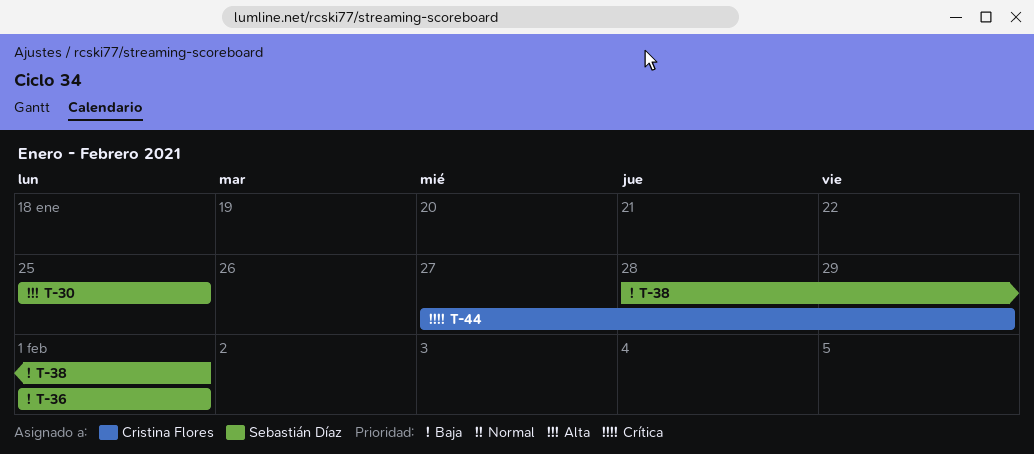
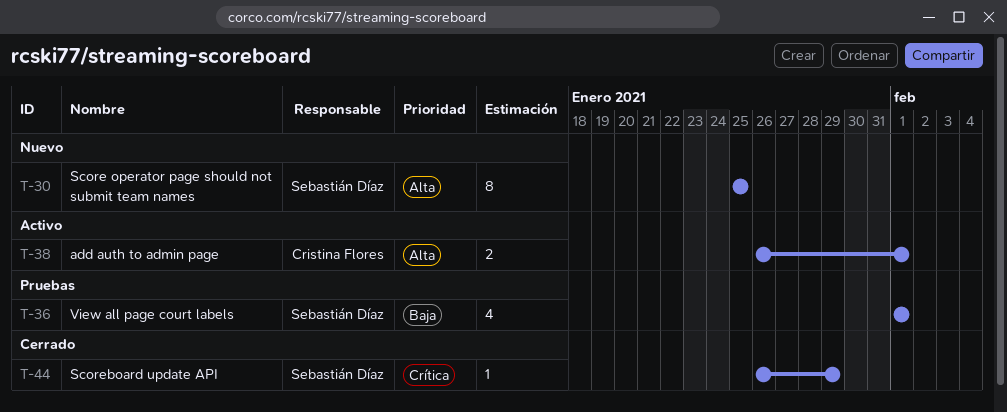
T-38, owner: Sebastián Díaz -> Cristina Flores
T-38, priority: Baja -> Alta
T-38, start: Jan 28 -> Jan 26
T-44, owner: Cristina Flores -> Sebastián Díaz
T-44, start: Jan 27 -> Jan 26

